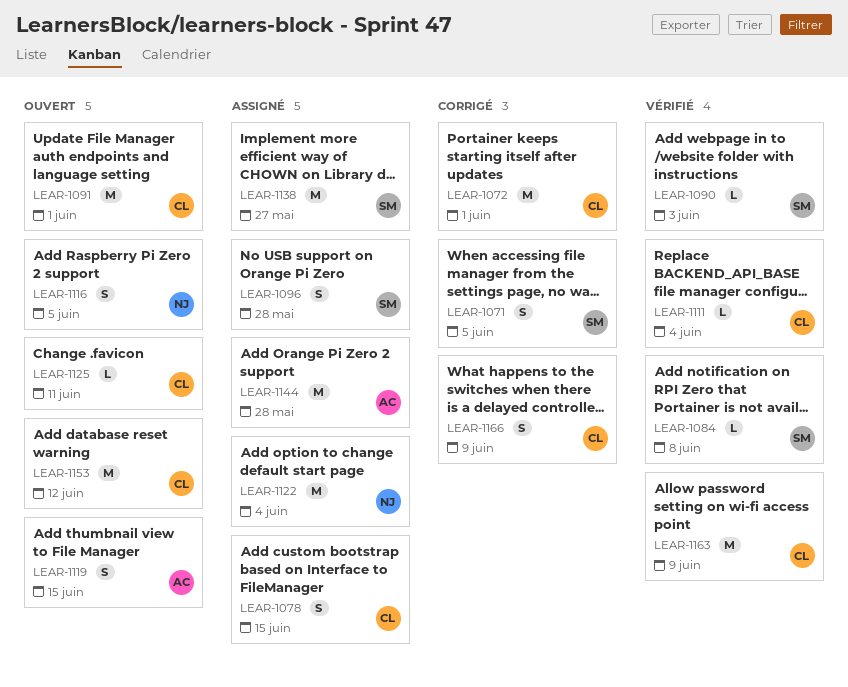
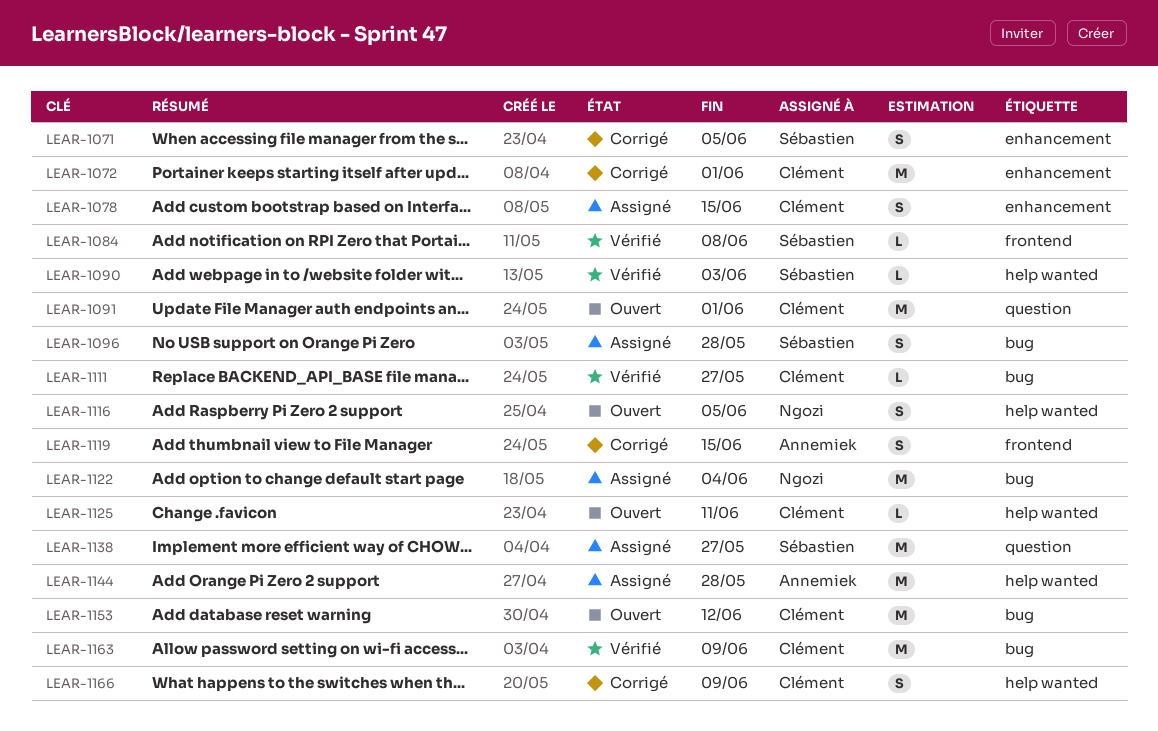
LEAR-1111, due: Jun 4 -> May 27
LEAR-1119, status: Ouvert -> Corrigé

